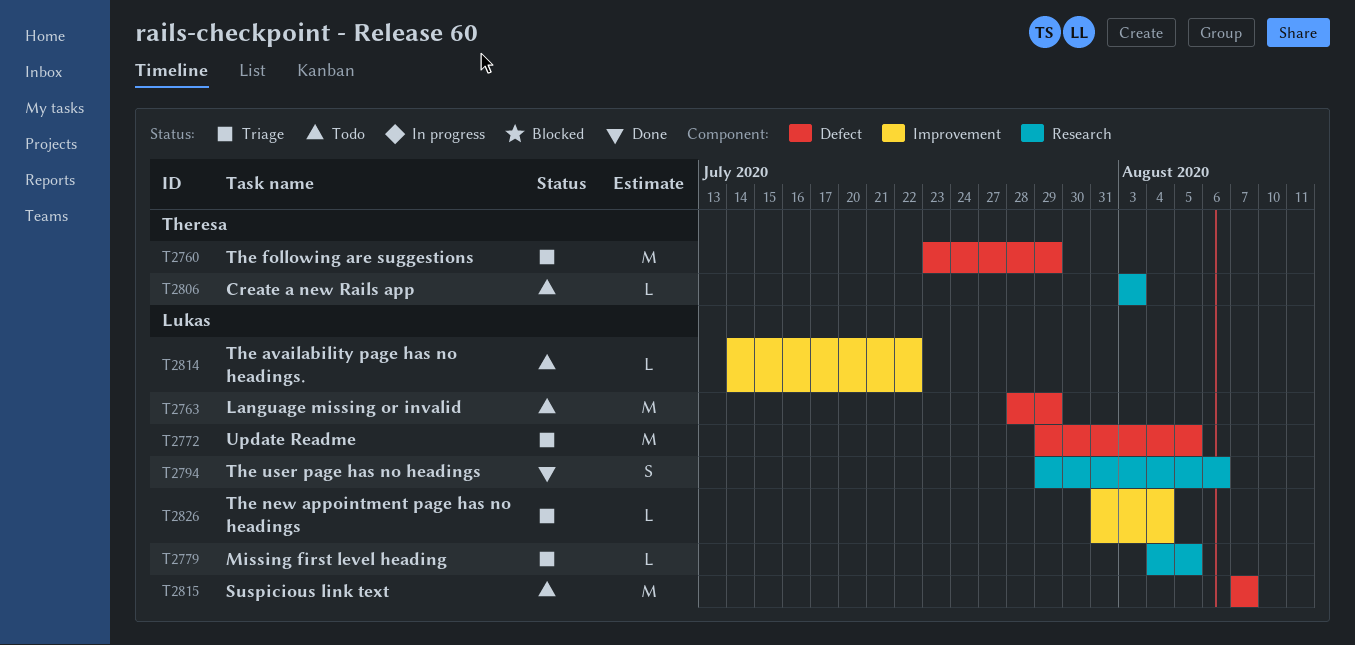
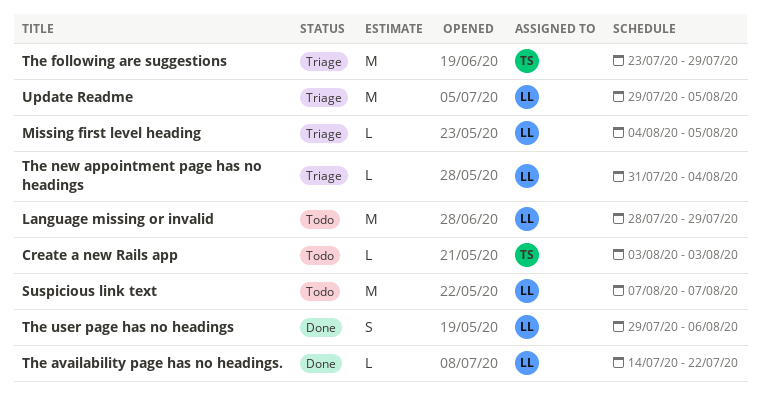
The availability page has no headings., status: Todo -> Done

